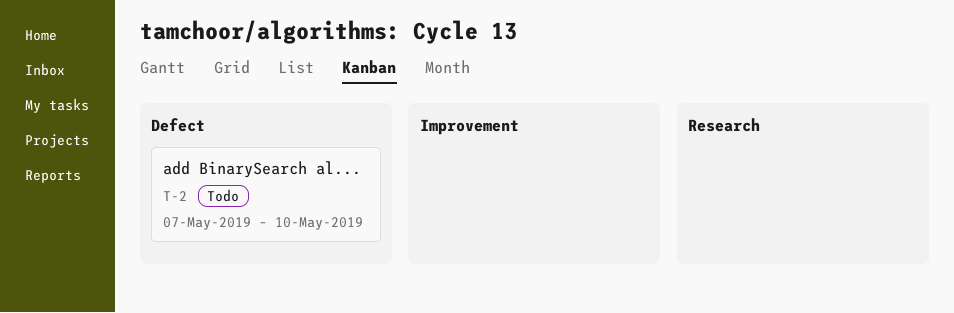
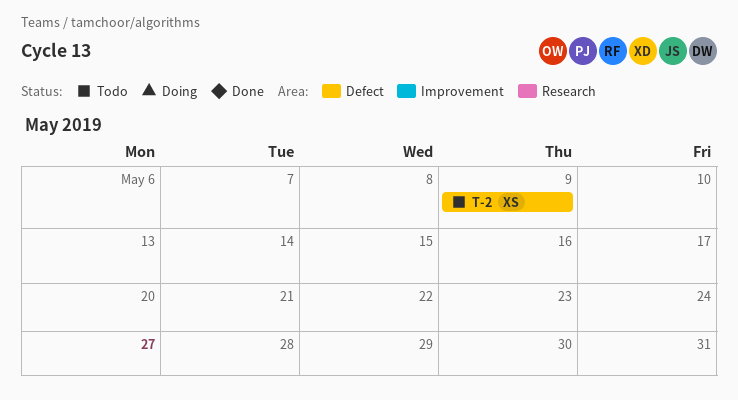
T-2, start: May 7 -> May 9
T-2, due: May 10 -> May 9

